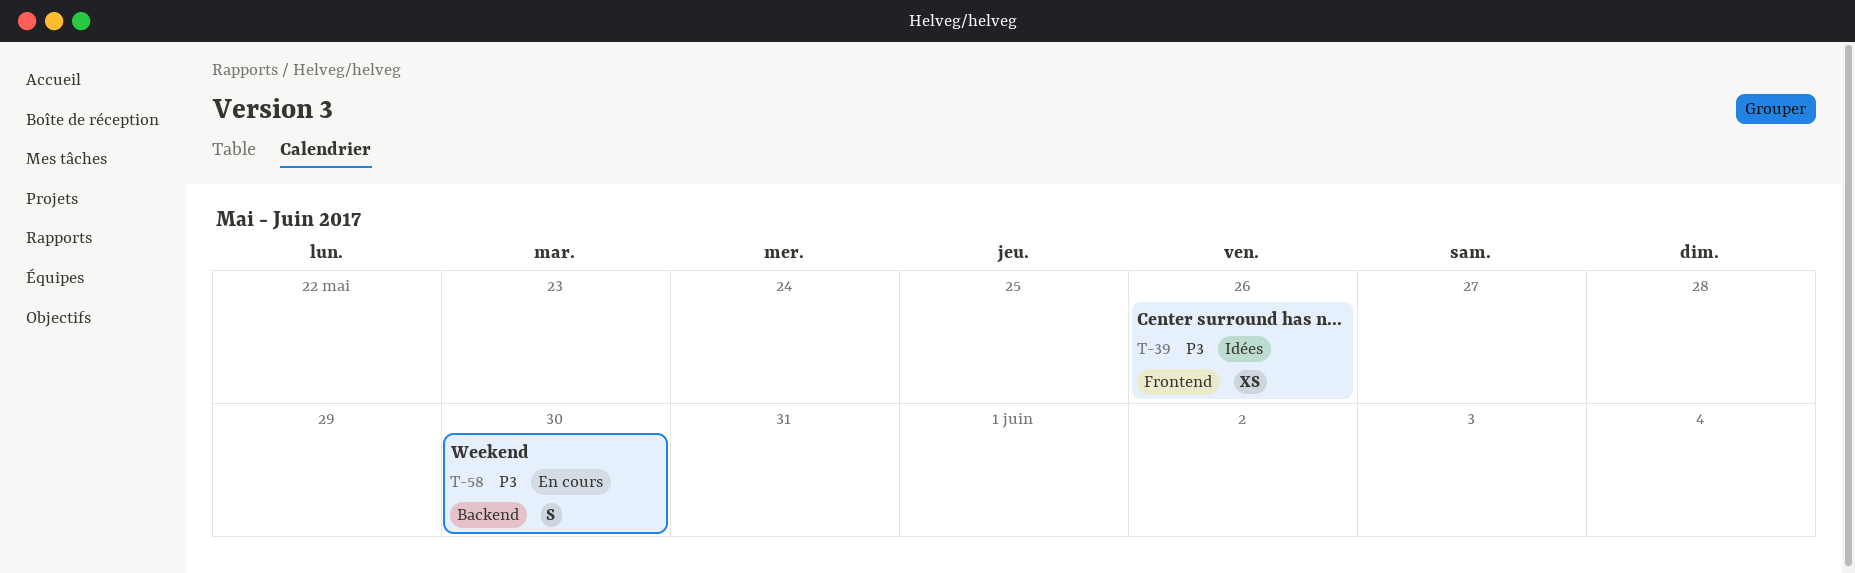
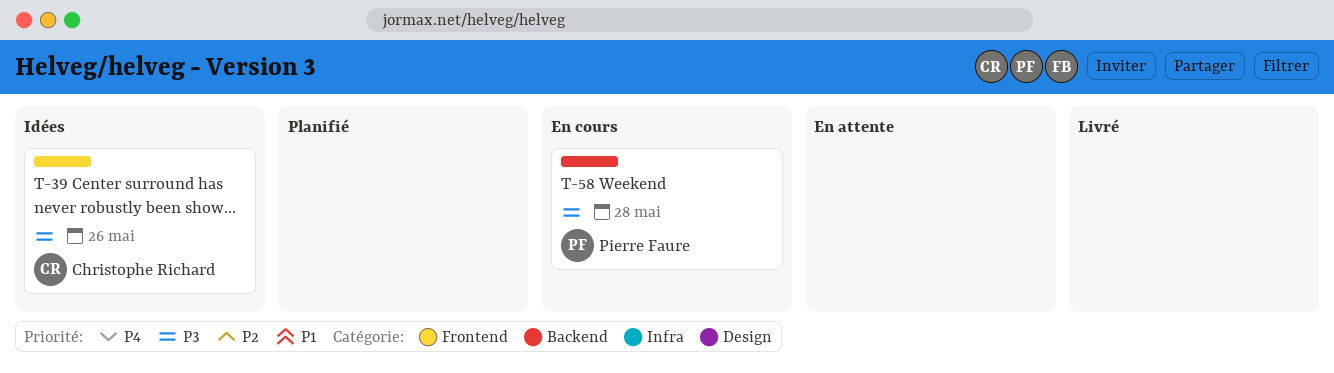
T-58, due: May 30 -> May 28

